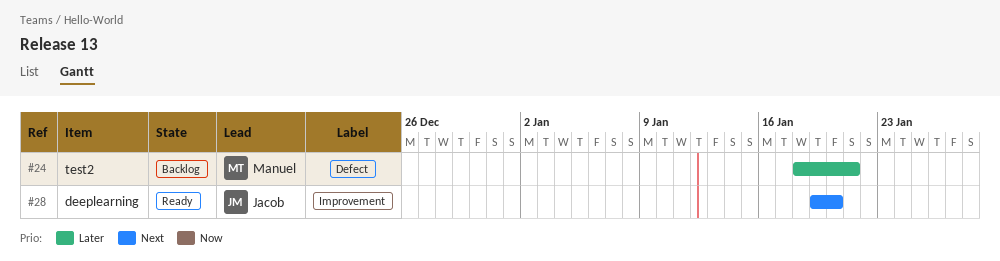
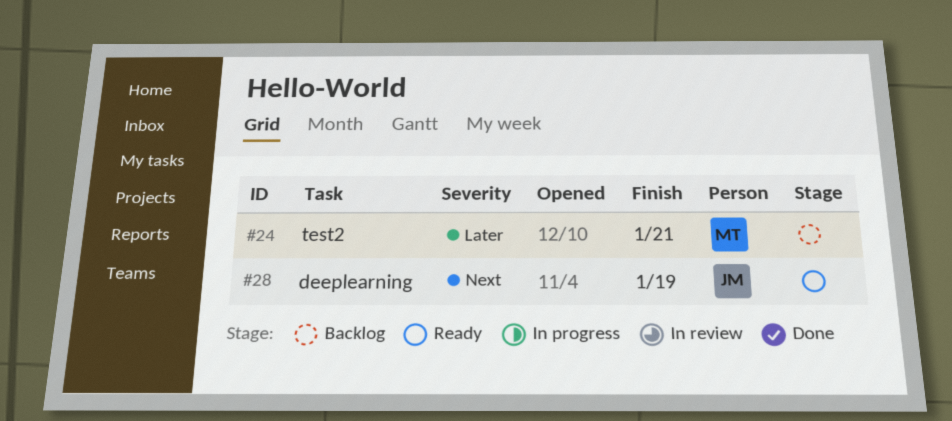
#28, due: Jan 20 -> Jan 19

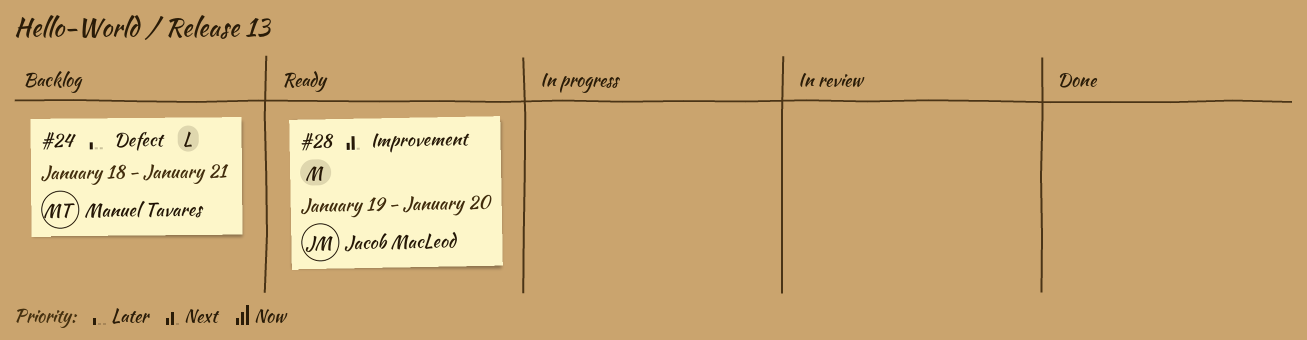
#28, due: Jan 19 -> Jan 20

